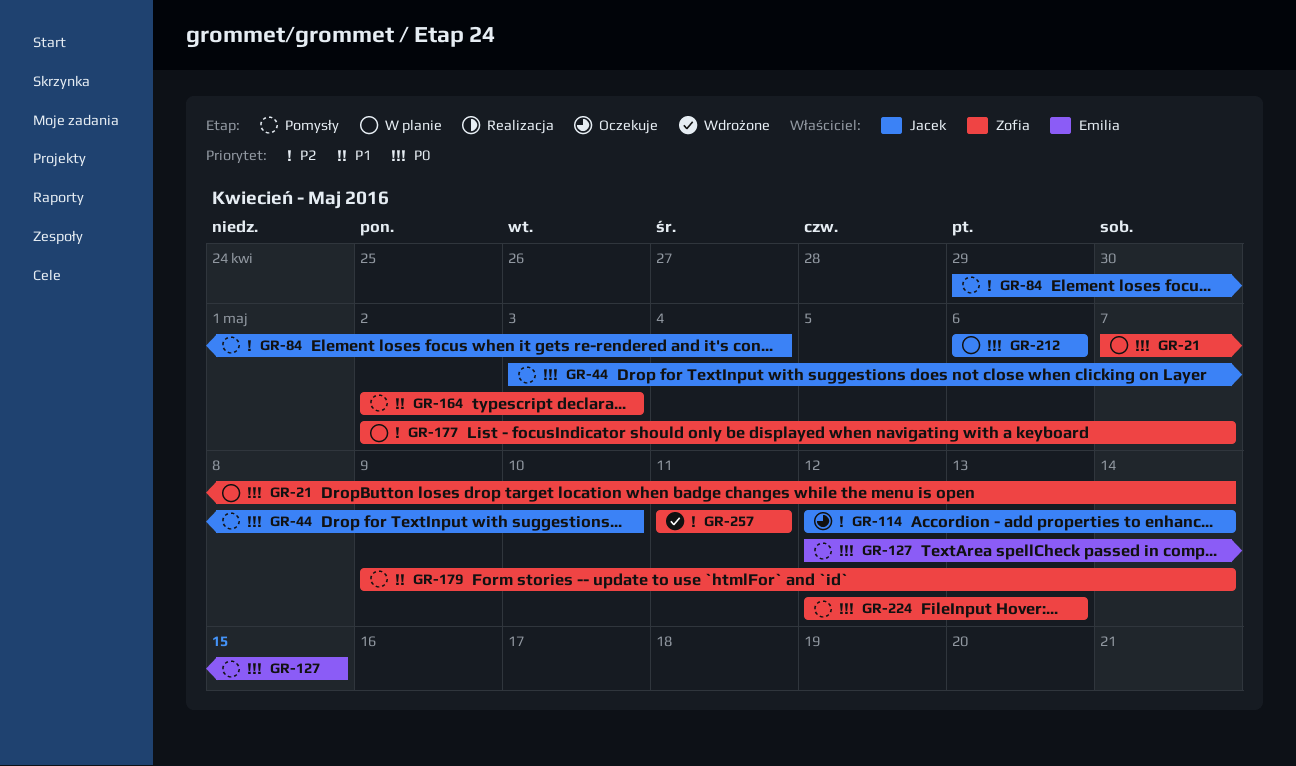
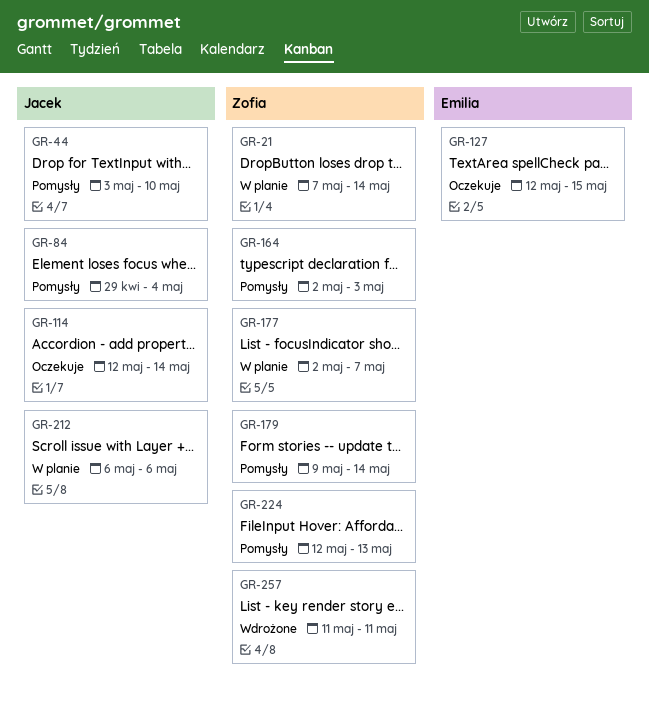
GR-127, status: Pomysły -> Oczekuje

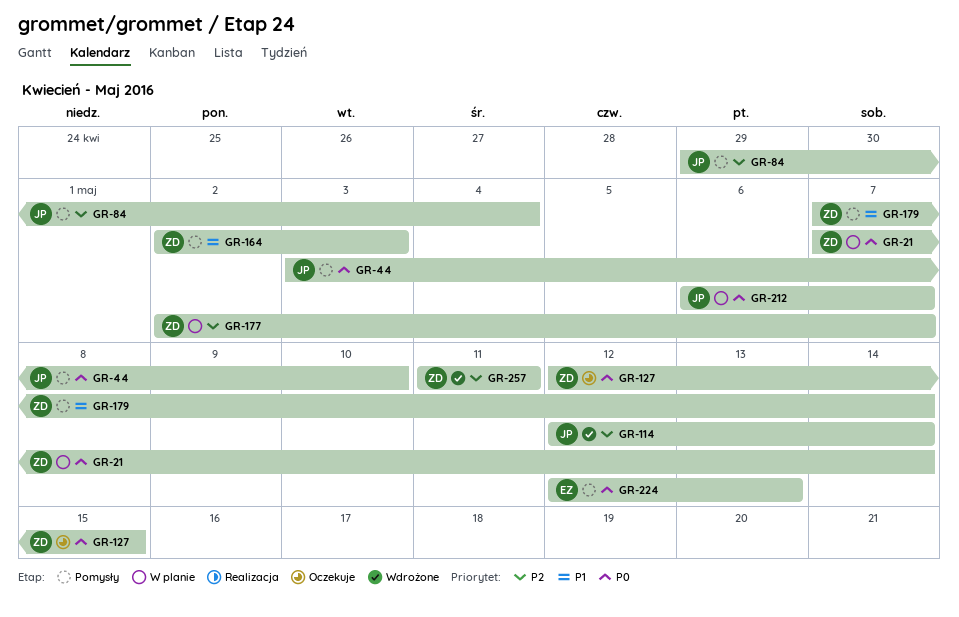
GR-114, status: Oczekuje -> Wdrożone
GR-127, owner: Emilia -> Zofia
GR-179, start: May 9 -> May 7
GR-212, due: May 6 -> May 7
GR-224, owner: Zofia -> Emilia

